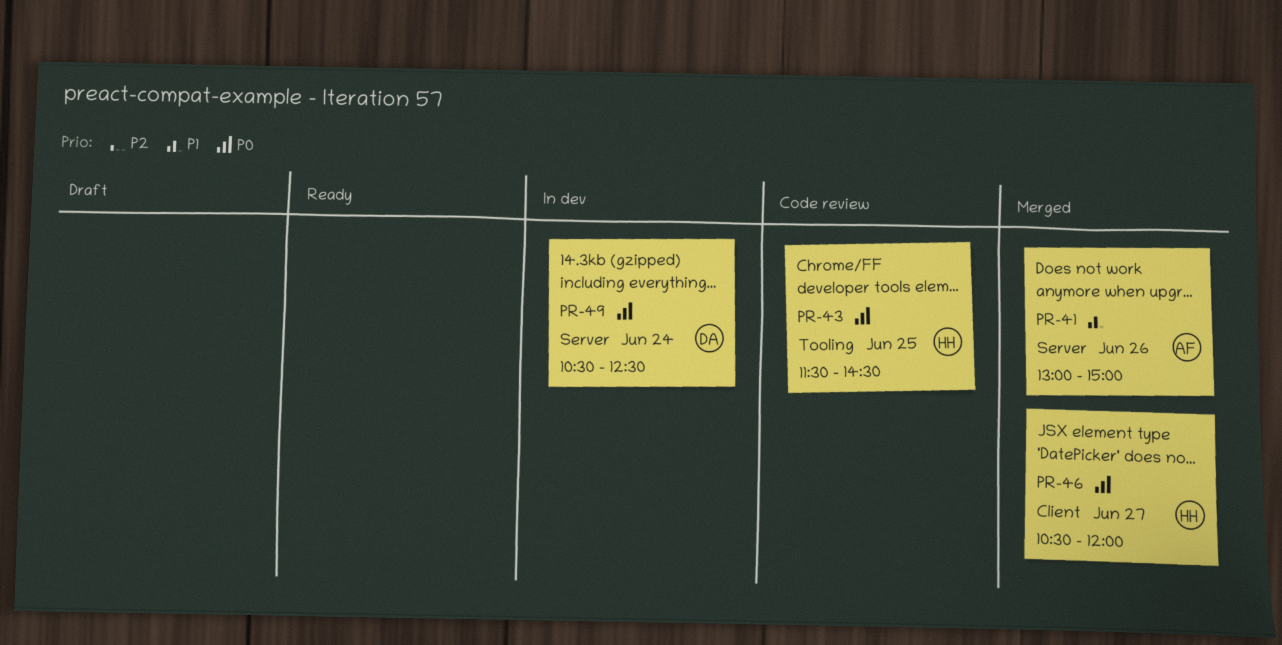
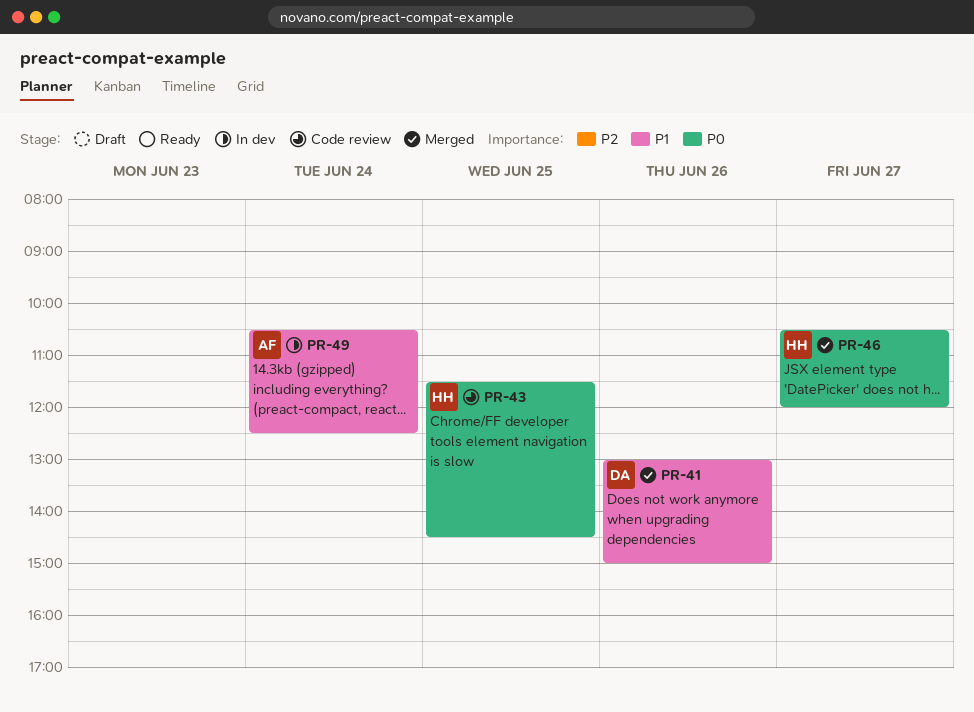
PR-41, owner: AF -> DA
PR-49, owner: DA -> AF
PR-49, priority: P0 -> P1

